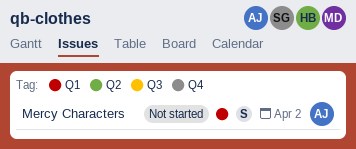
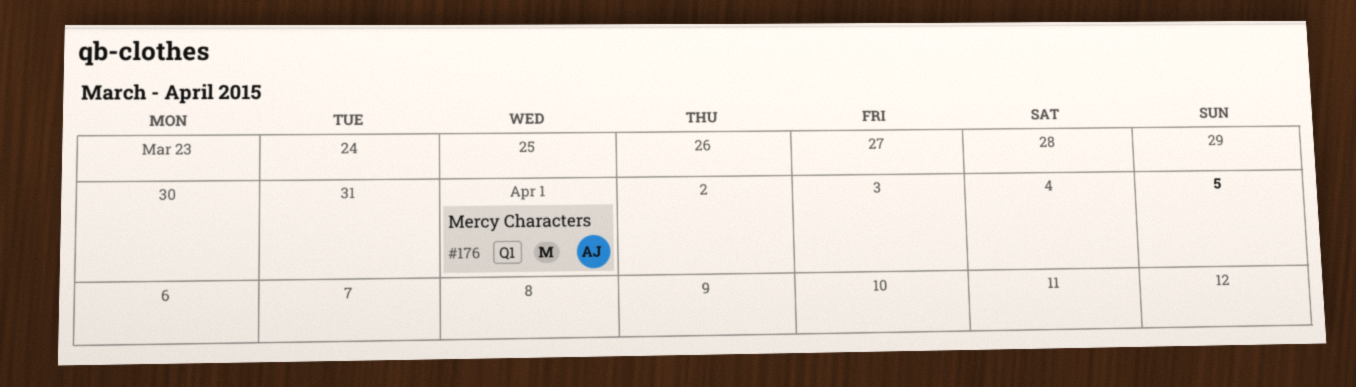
Mercy Characters, estimate: S -> M
Mercy Characters, due: Apr 2 -> Apr 1

